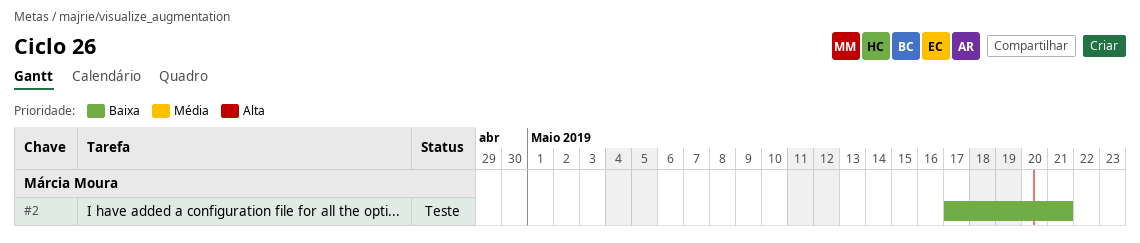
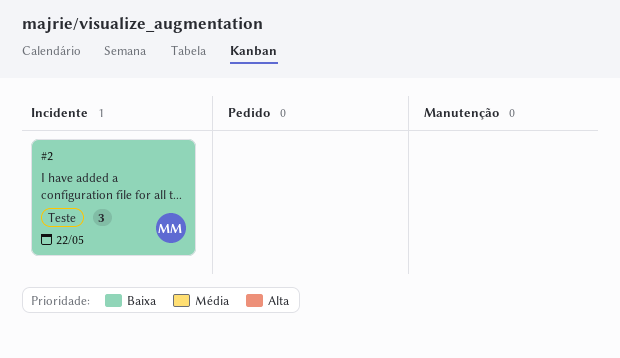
#2, due: May 21 -> May 22

